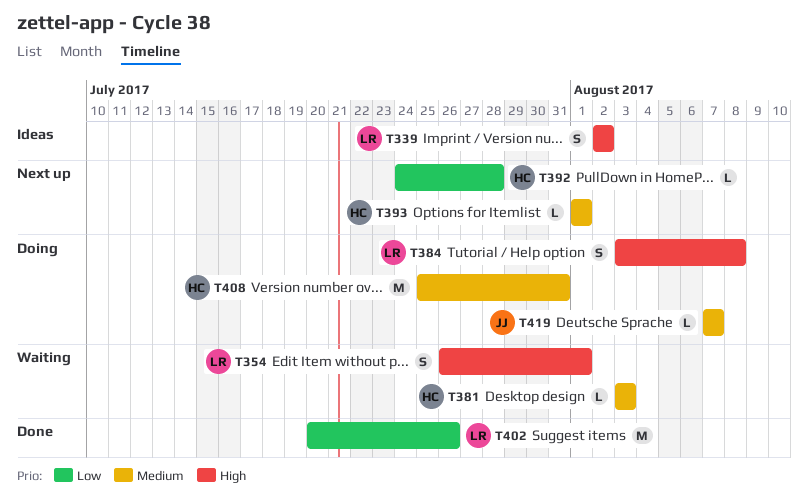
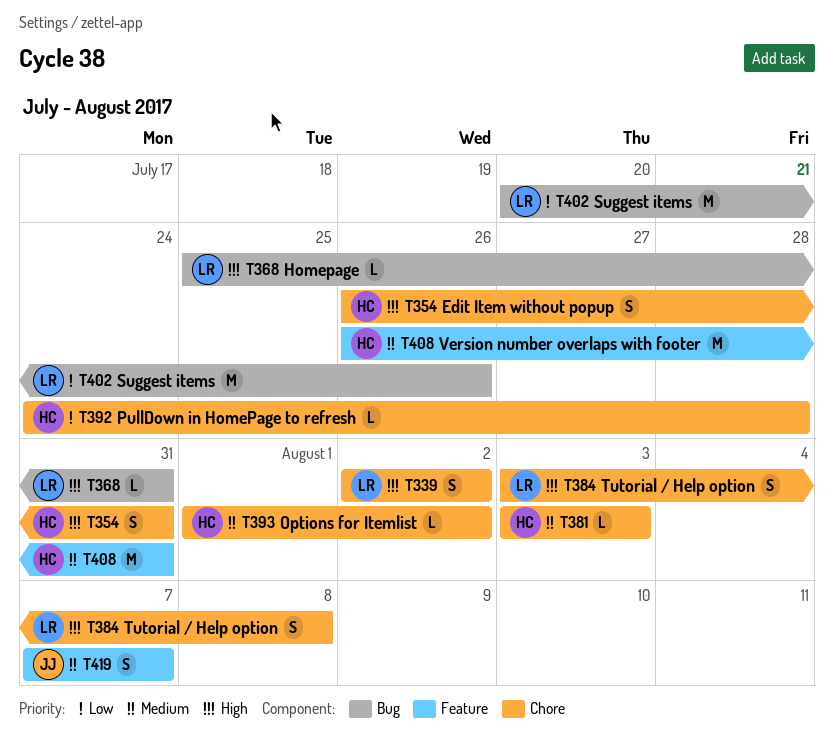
T354, owner: LR -> HC
T354, due: Aug 1 -> Jul 31
T368: none -> present
T393, due: Aug 1 -> Aug 2
T408, start: Jul 25 -> Jul 26
T419, estimate: L -> S

